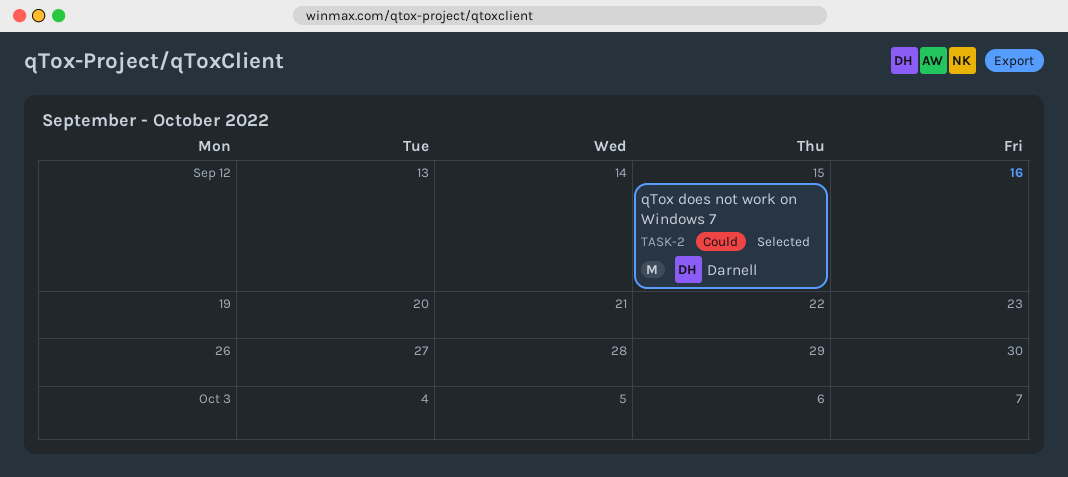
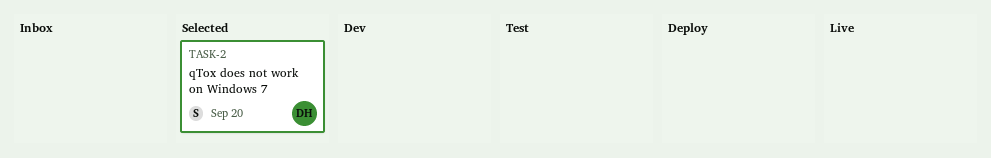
TASK-2, estimate: M -> S
TASK-2, due: Sep 15 -> Sep 20

